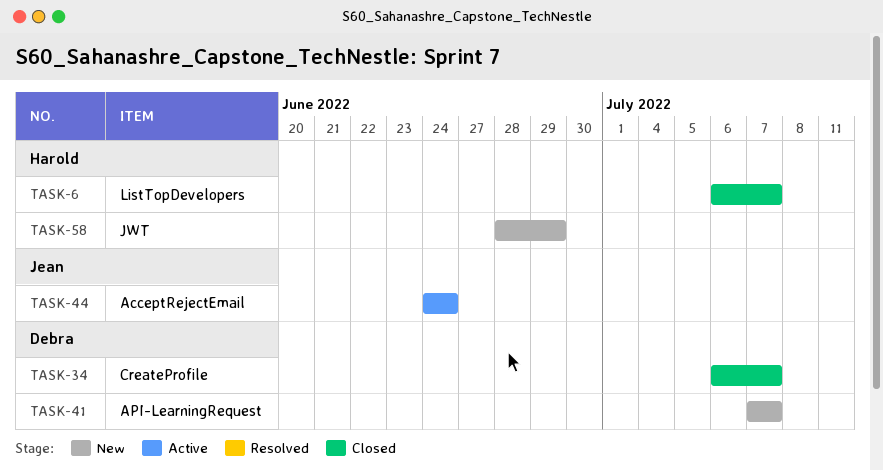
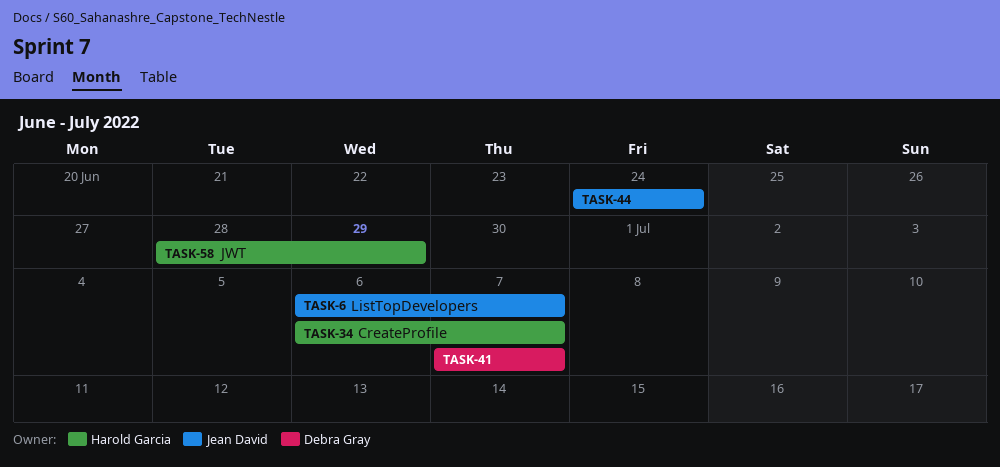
TASK-6, owner: Harold Garcia -> Jean David
TASK-34, owner: Debra Gray -> Harold Garcia

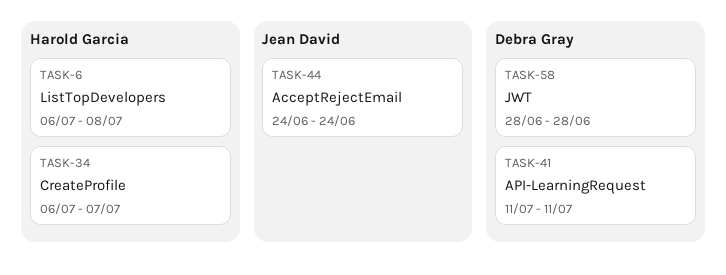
TASK-6, owner: Jean David -> Harold Garcia
TASK-6, due: Jul 7 -> Jul 8
TASK-41, start: Jul 7 -> Jul 11
TASK-41, due: Jul 7 -> Jul 11
TASK-58, owner: Harold Garcia -> Debra Gray
TASK-58, due: Jun 29 -> Jun 28

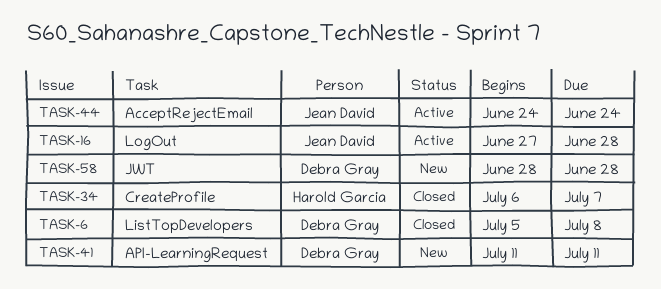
TASK-6, owner: Harold Garcia -> Debra Gray
TASK-6, start: Jul 6 -> Jul 5
TASK-16: none -> present

